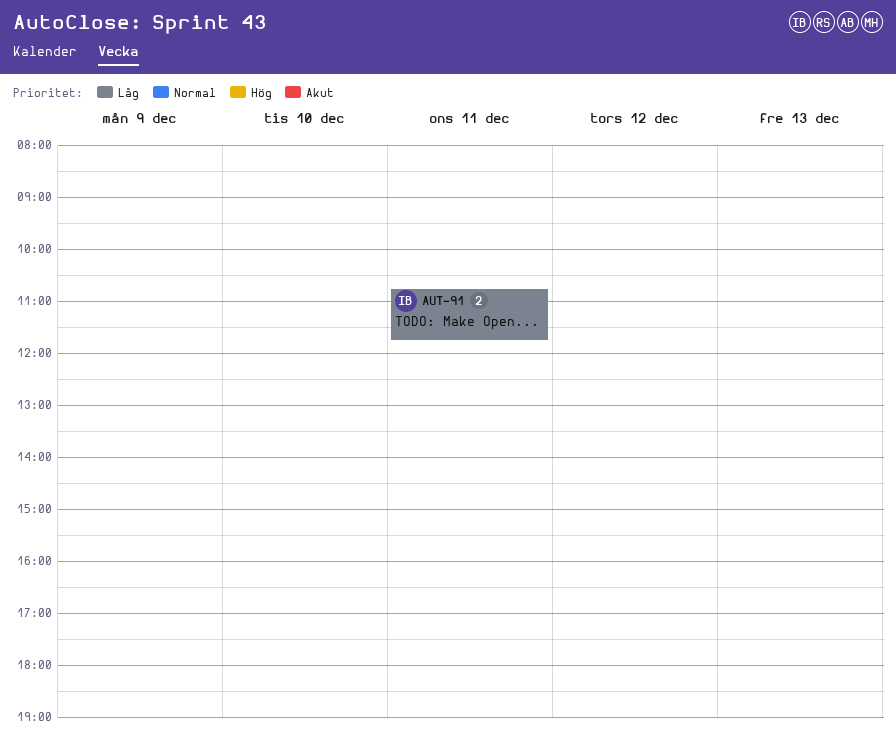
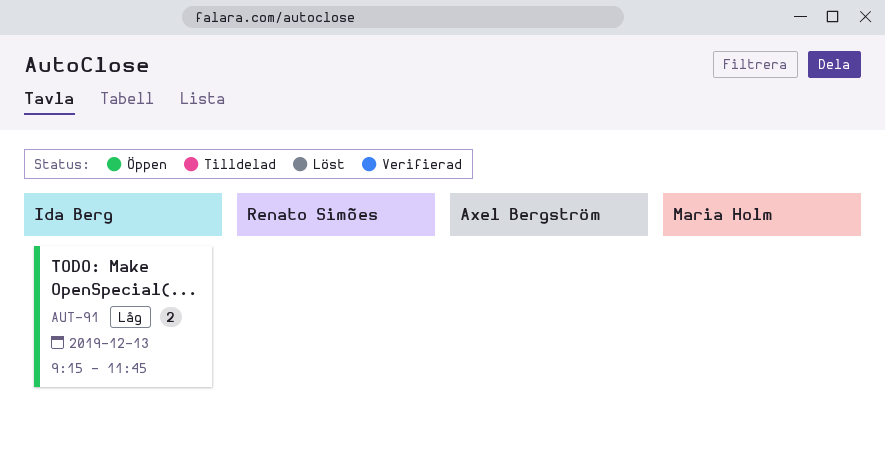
AUT-91, day: Dec 11 -> Dec 13
AUT-91, begins: 10:45 -> 09:15

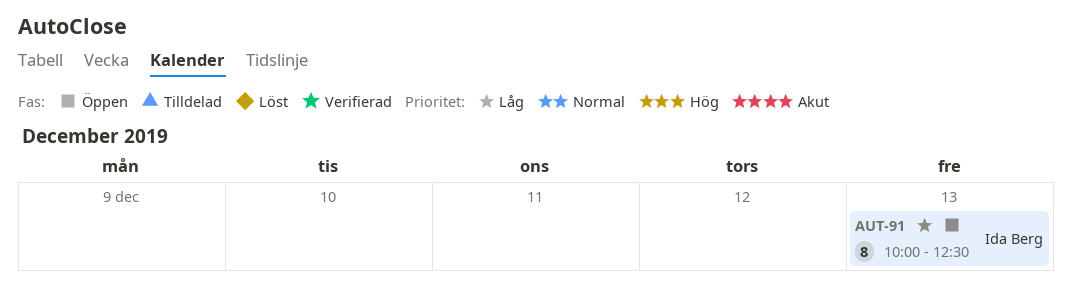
AUT-91, estimate: 2 -> 8
AUT-91, begins: 09:15 -> 10:00
AUT-91, ends: 11:45 -> 12:30

